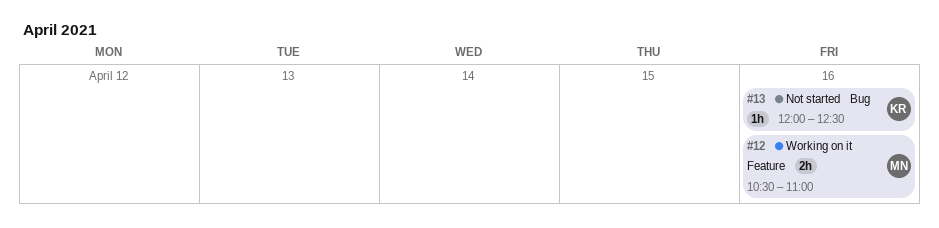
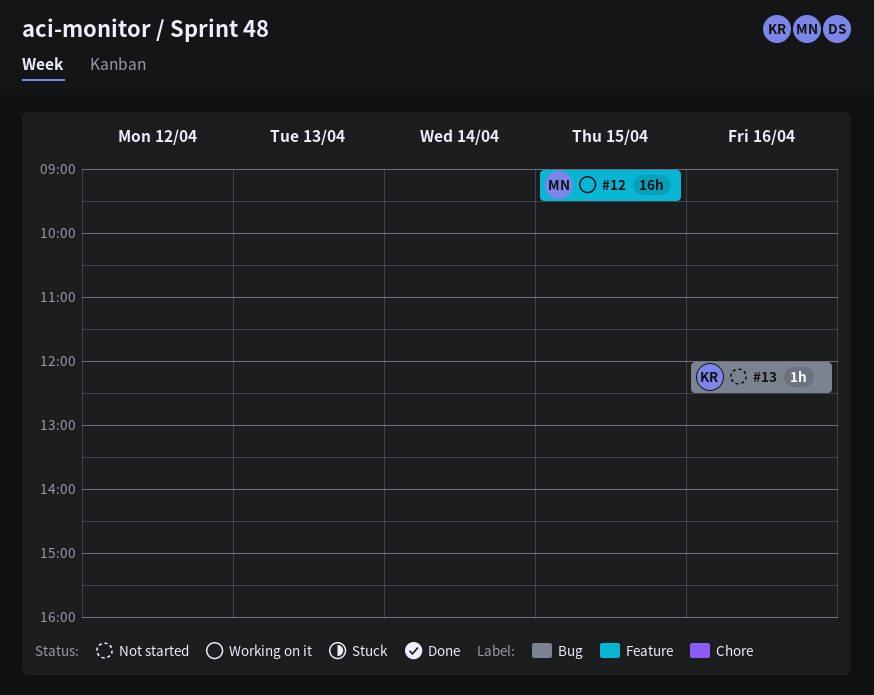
#12, estimate: 2h -> 16h
#12, day: Apr 16 -> Apr 15
#12, begins: 10:30 -> 09:00
#12, ends: 11:00 -> 09:30

